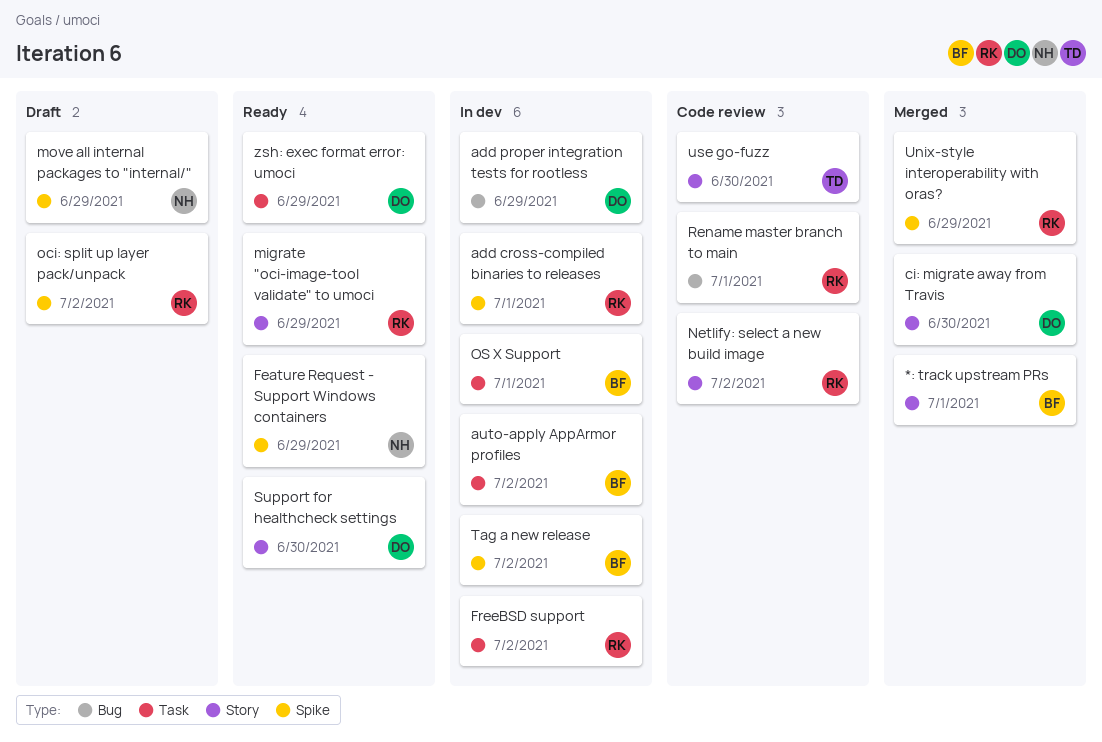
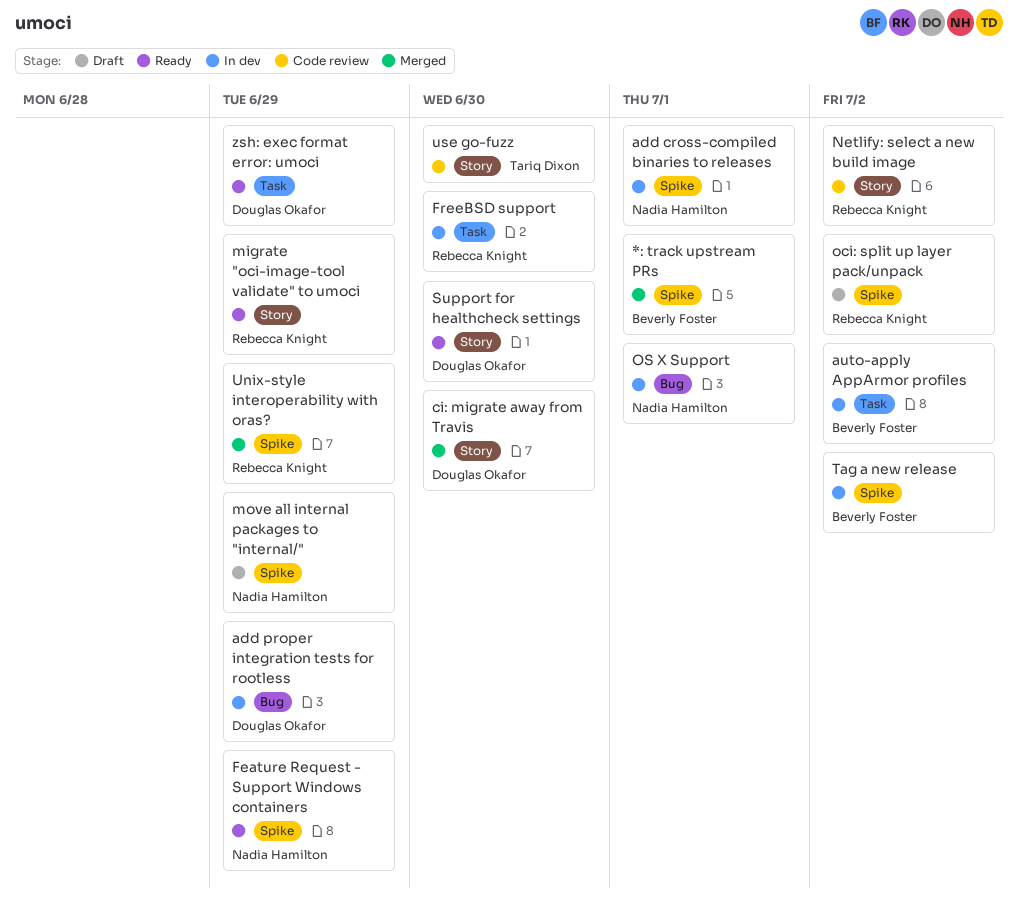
*: track upstream PRs, label: Story -> Spike
add cross-compiled binaries to releases, owner: Rebecca Knight -> Nadia Hamilton
FreeBSD support, due: Jul 2 -> Jun 30
OS X Support, owner: Beverly Foster -> Nadia Hamilton
OS X Support, label: Task -> Bug
Rename master branch to main: present -> none

